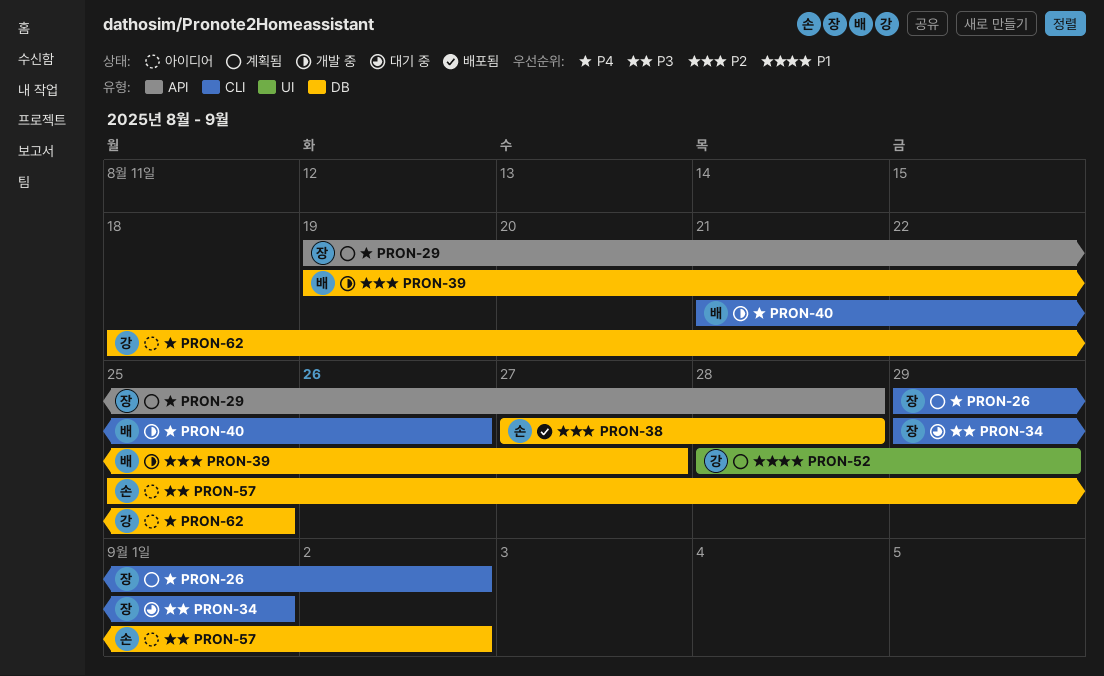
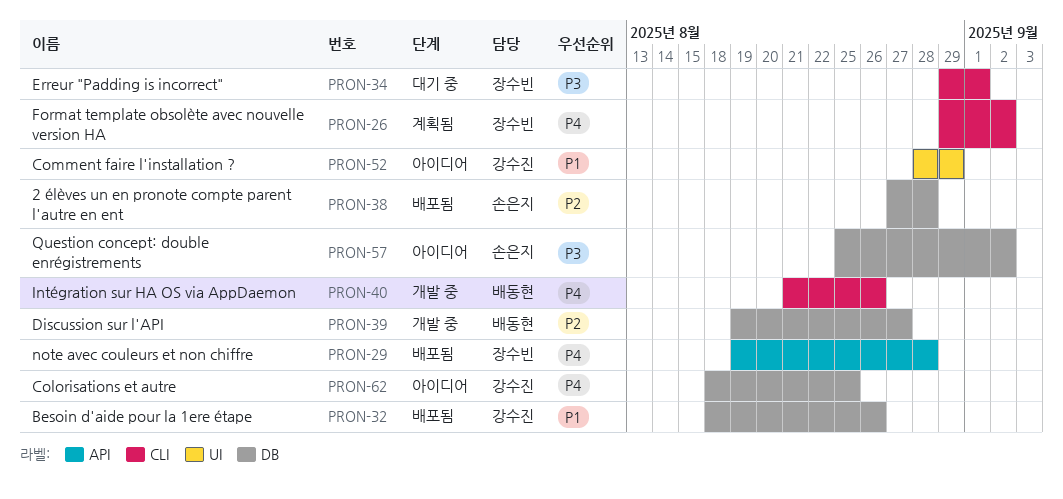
PRON-29, status: 계획됨 -> 배포됨
PRON-32: none -> present
PRON-52, status: 계획됨 -> 아이디어

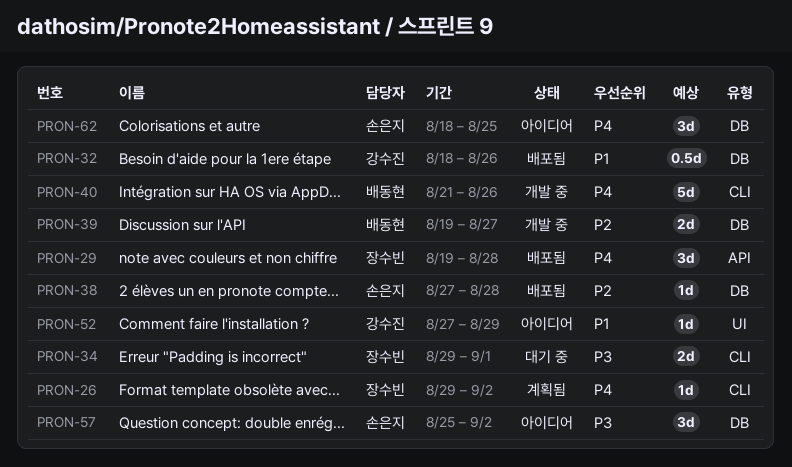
PRON-52, start: Aug 28 -> Aug 27
PRON-62, owner: 강수진 -> 손은지

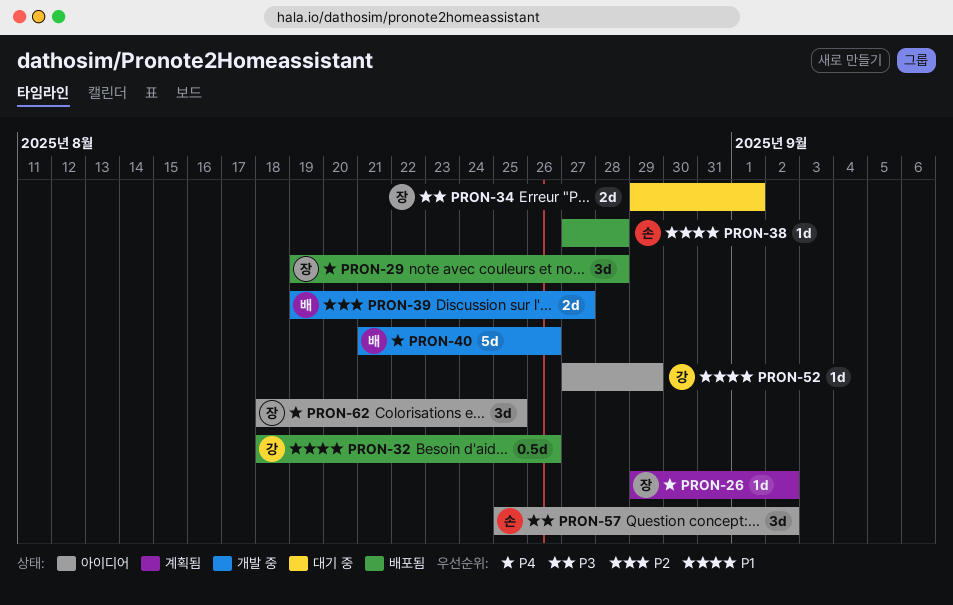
PRON-38, priority: P2 -> P1
PRON-62, owner: 손은지 -> 장수빈

